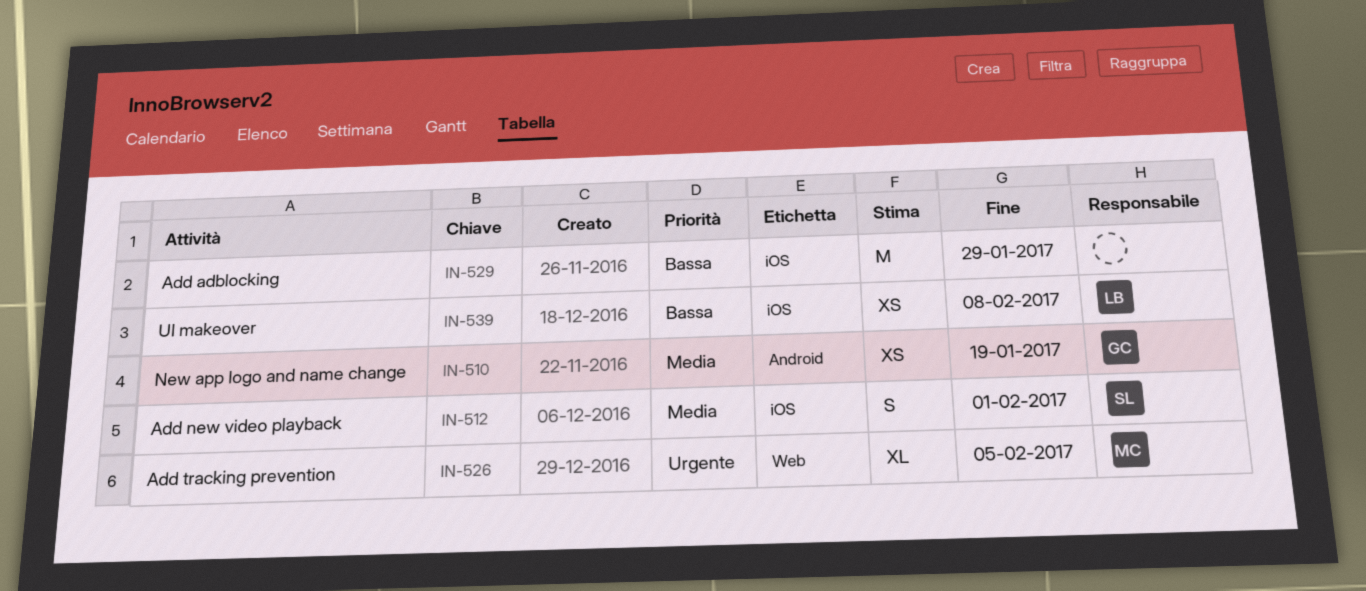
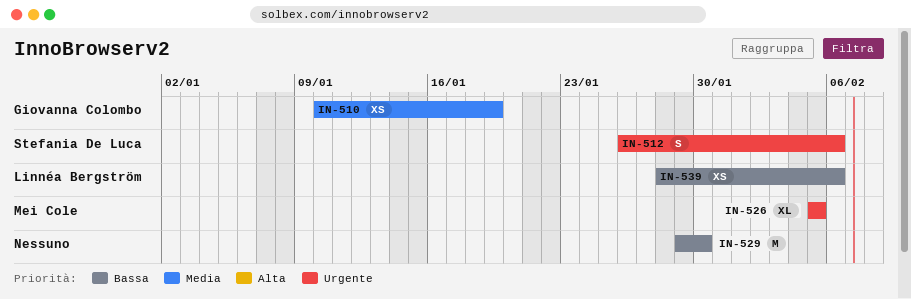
IN-512, priority: Media -> Urgente
IN-512, due: Feb 1 -> Feb 6
IN-529, due: Jan 29 -> Jan 30
IN-539, due: Feb 8 -> Feb 6

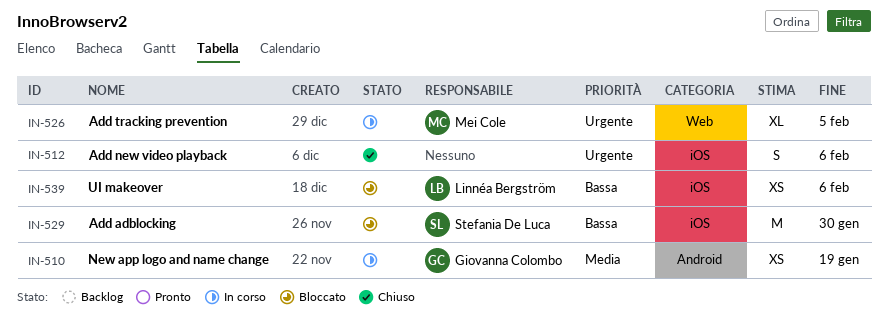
IN-512, owner: Stefania De Luca -> none
IN-529, owner: none -> Stefania De Luca

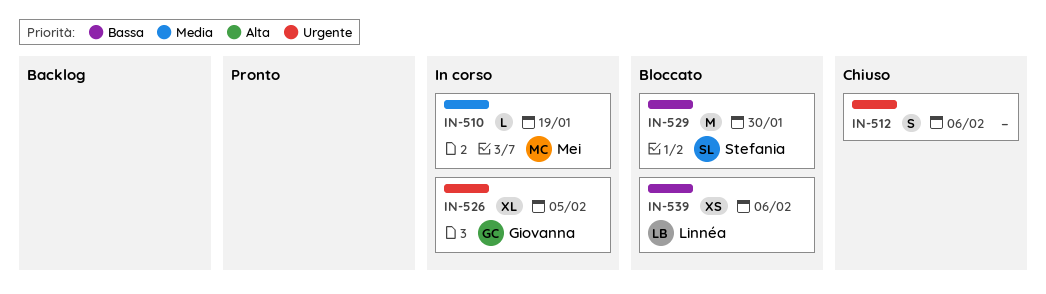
IN-510, owner: Giovanna Colombo -> Mei Cole
IN-510, estimate: XS -> L
IN-526, owner: Mei Cole -> Giovanna Colombo

